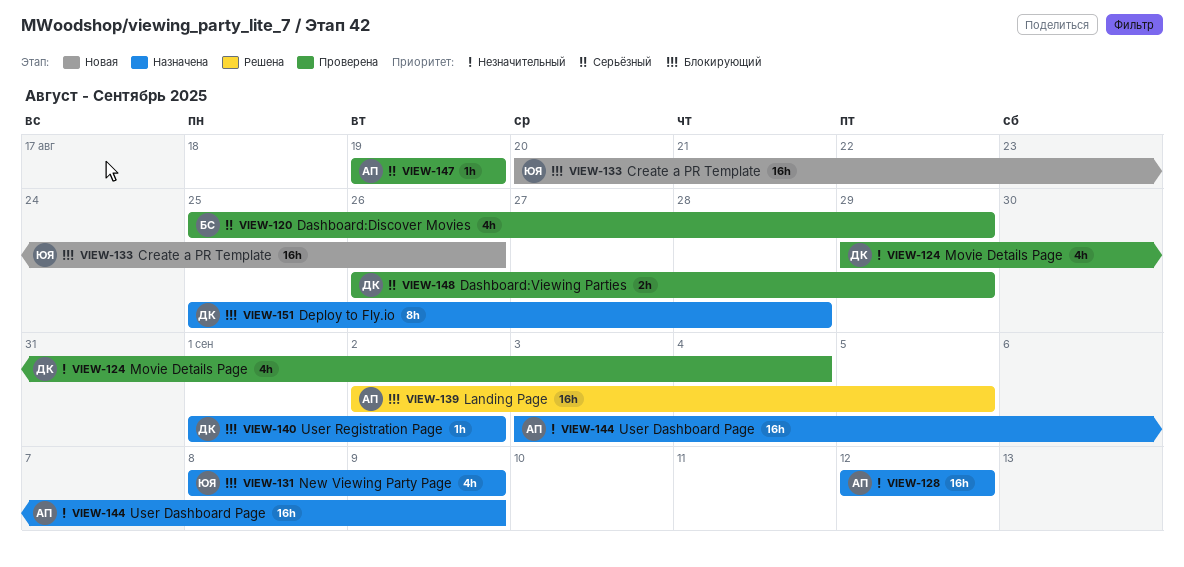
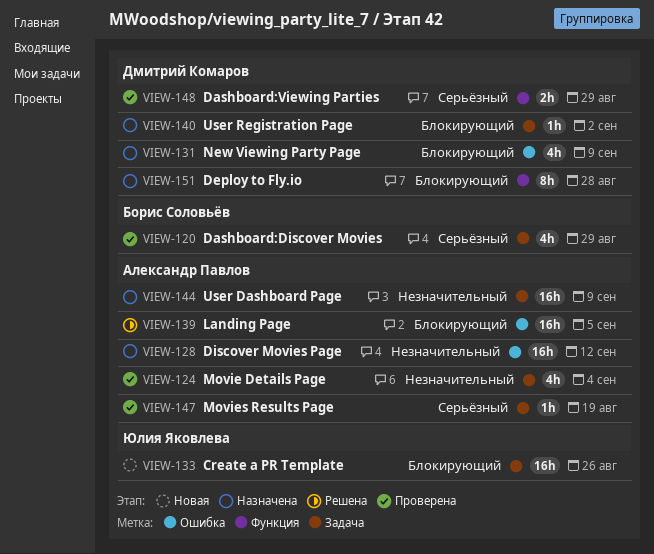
VIEW-124, owner: Дмитрий Комаров -> Александр Павлов
VIEW-131, owner: Юлия Яковлева -> Дмитрий Комаров

